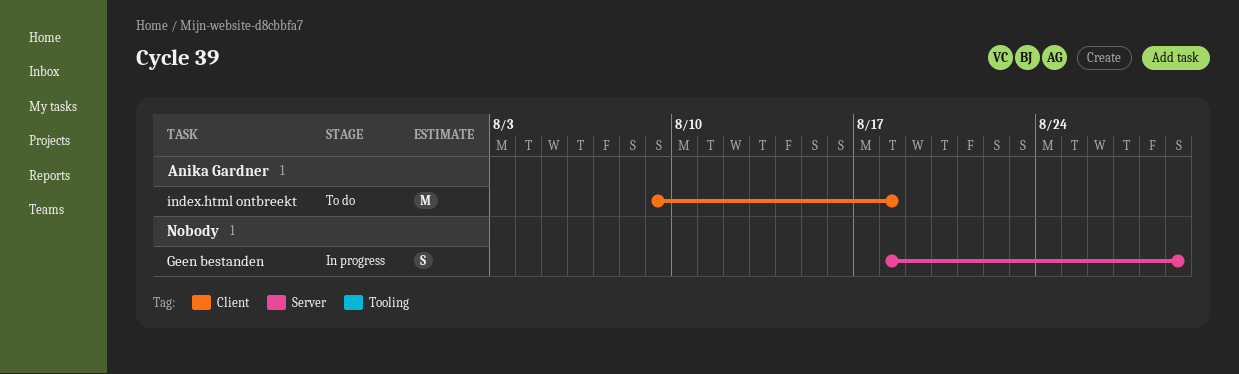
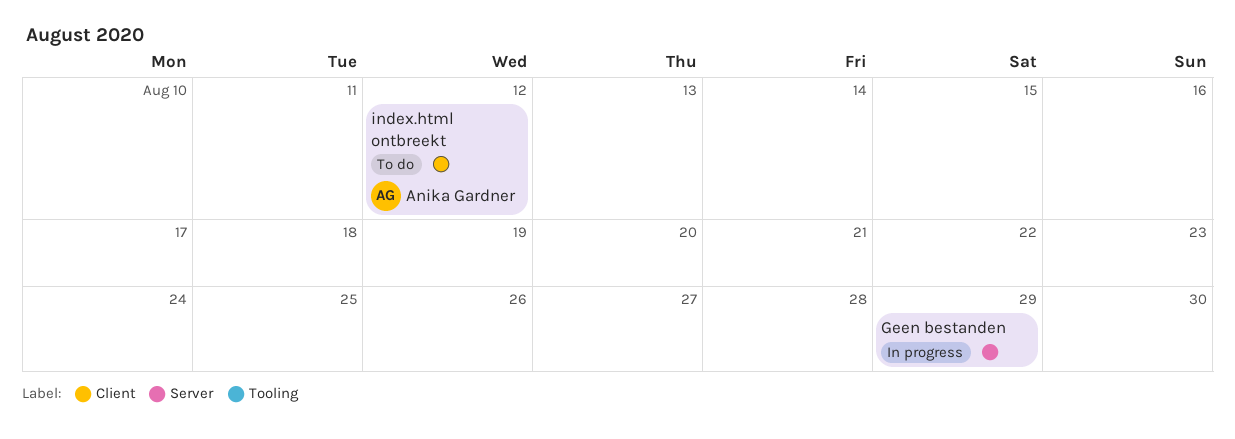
index.html ontbreekt, due: Aug 18 -> Aug 12

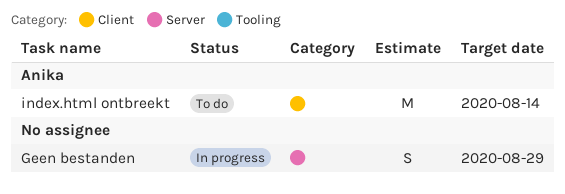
index.html ontbreekt, due: Aug 12 -> Aug 14

